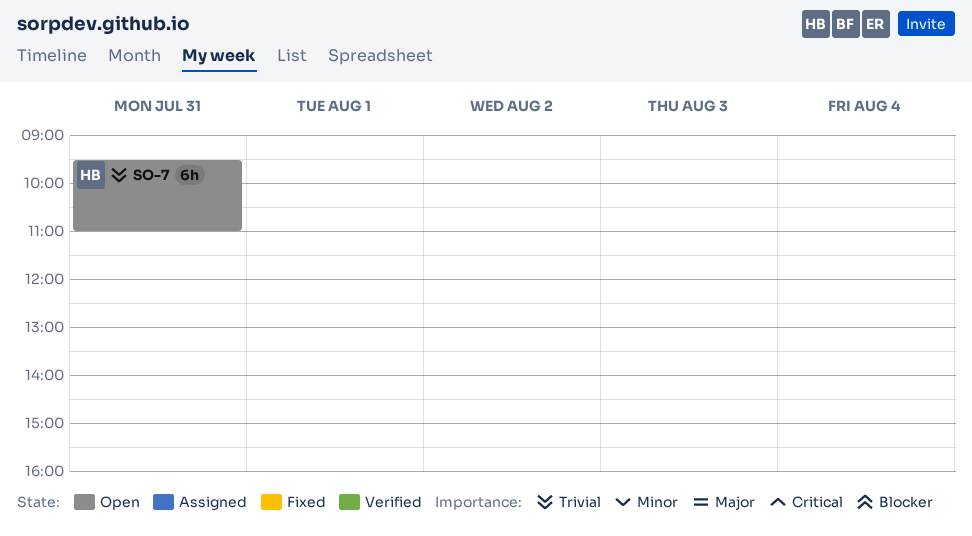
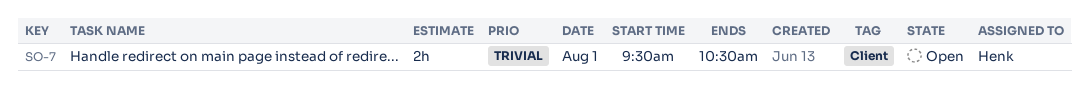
SO-7, estimate: 6h -> 2h
SO-7, day: Jul 31 -> Aug 1
SO-7, ends: 11:00 -> 10:30

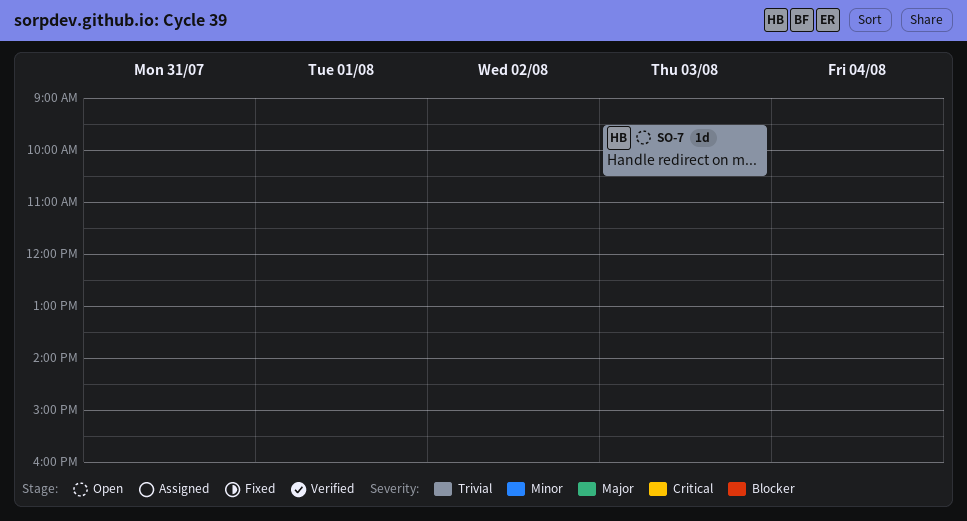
SO-7, estimate: 2h -> 1d
SO-7, day: Aug 1 -> Aug 3

